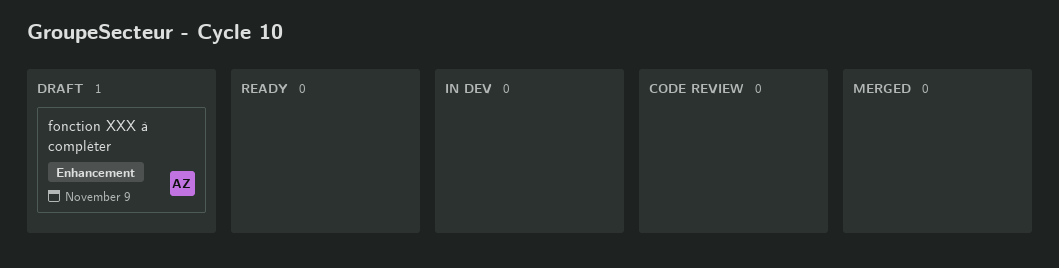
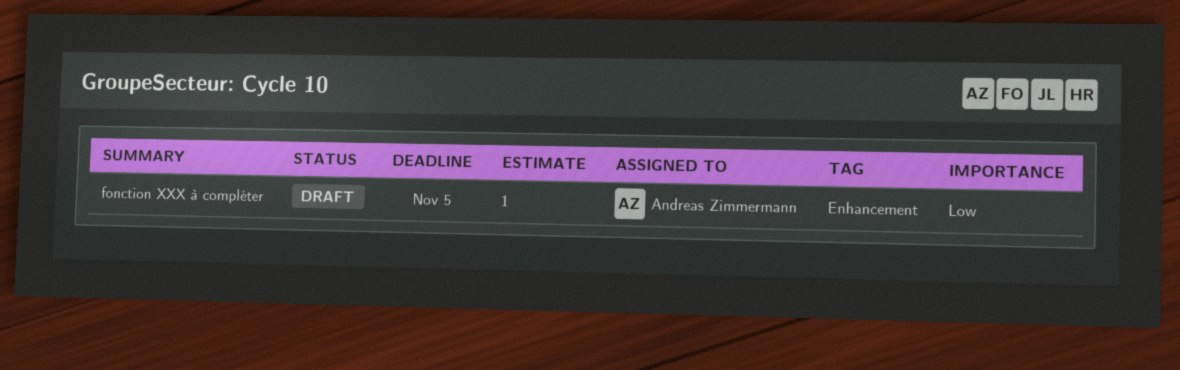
fonction XXX à compléter, due: Nov 9 -> Nov 5

